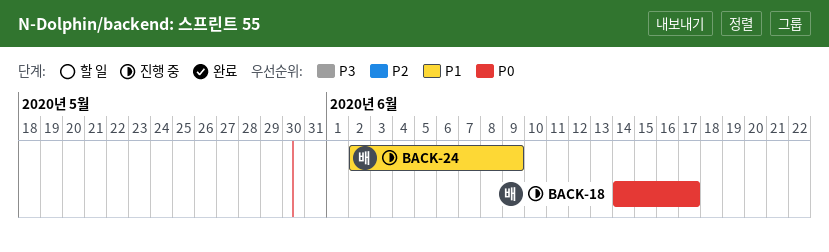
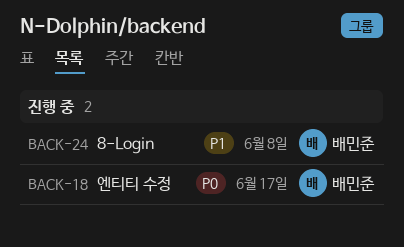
BACK-24, due: Jun 9 -> Jun 8

